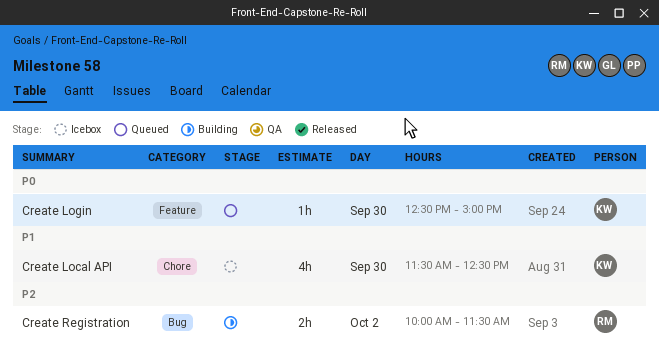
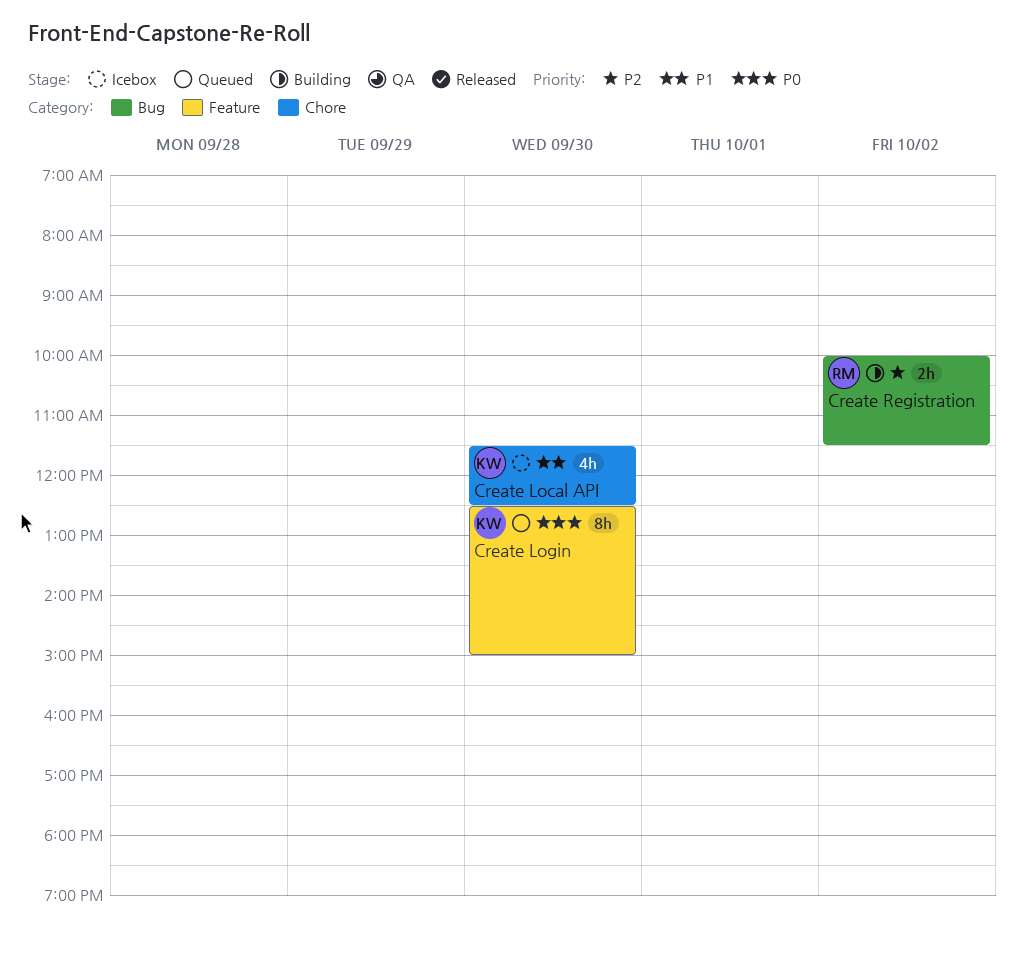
Create Login, estimate: 1h -> 8h

